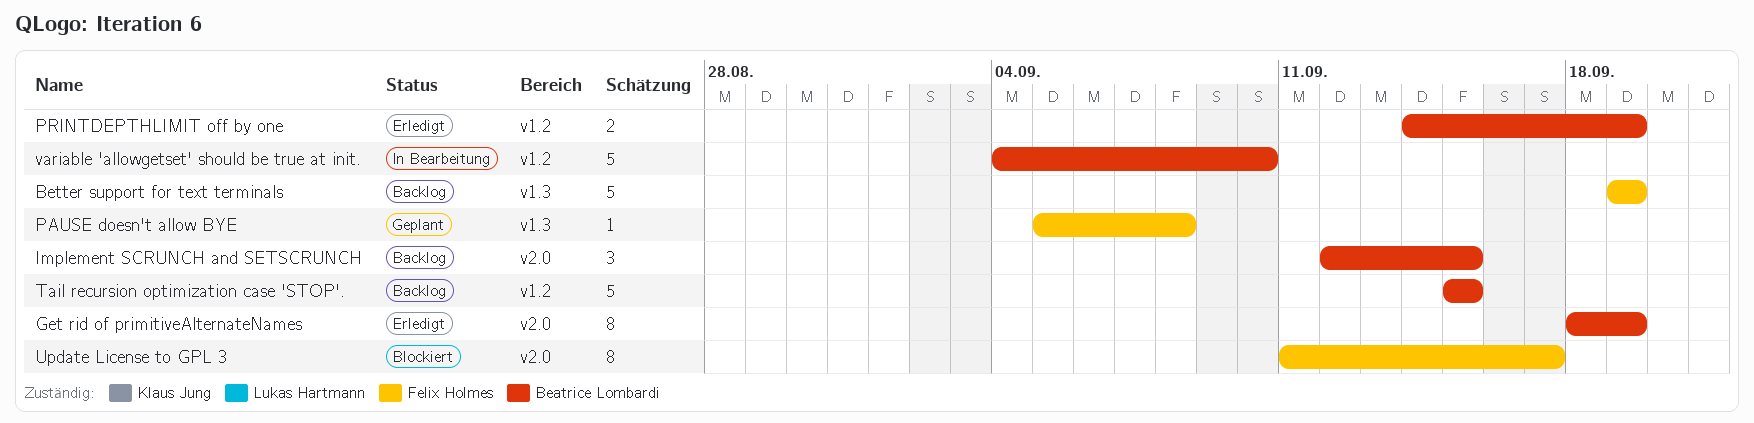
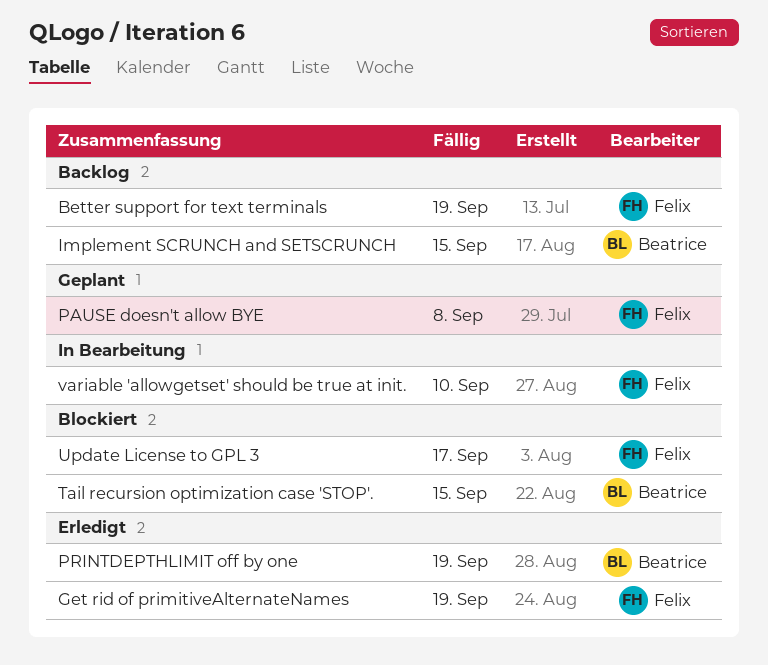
Get rid of primitiveAlternateNames, owner: Beatrice Lombardi -> Felix Holmes
Tail recursion optimization case 'STOP'., status: Backlog -> Blockiert
variable 'allowgetset' should be true at init., owner: Beatrice Lombardi -> Felix Holmes

